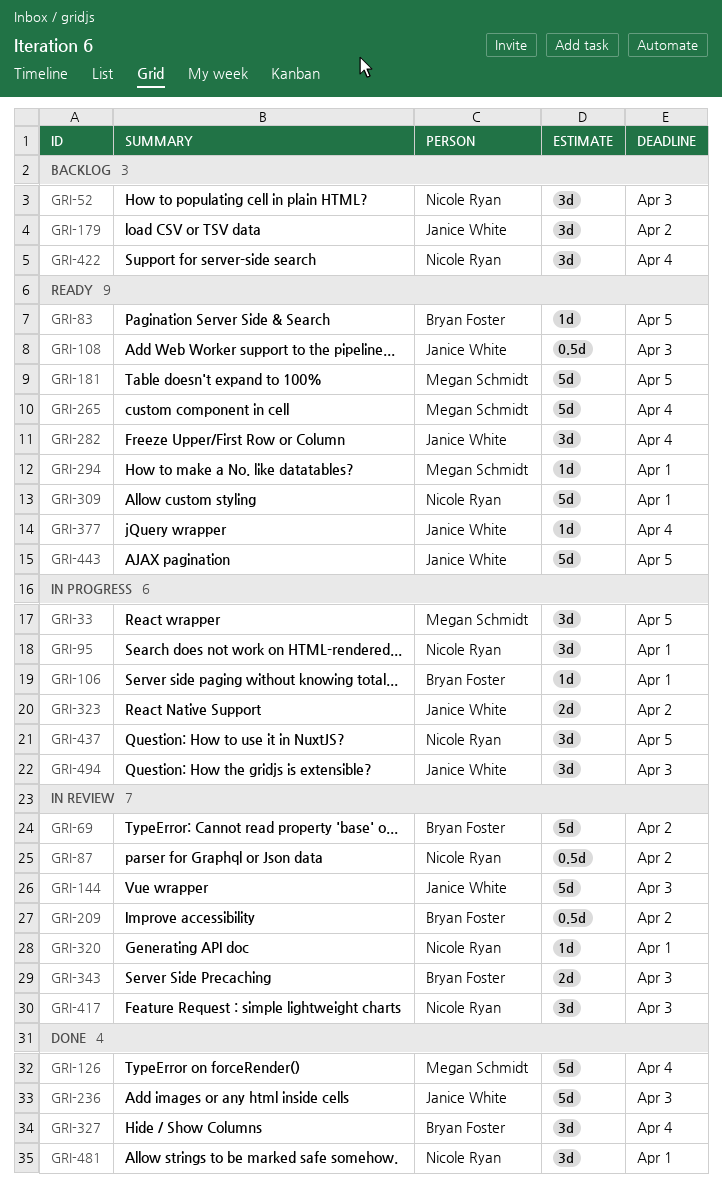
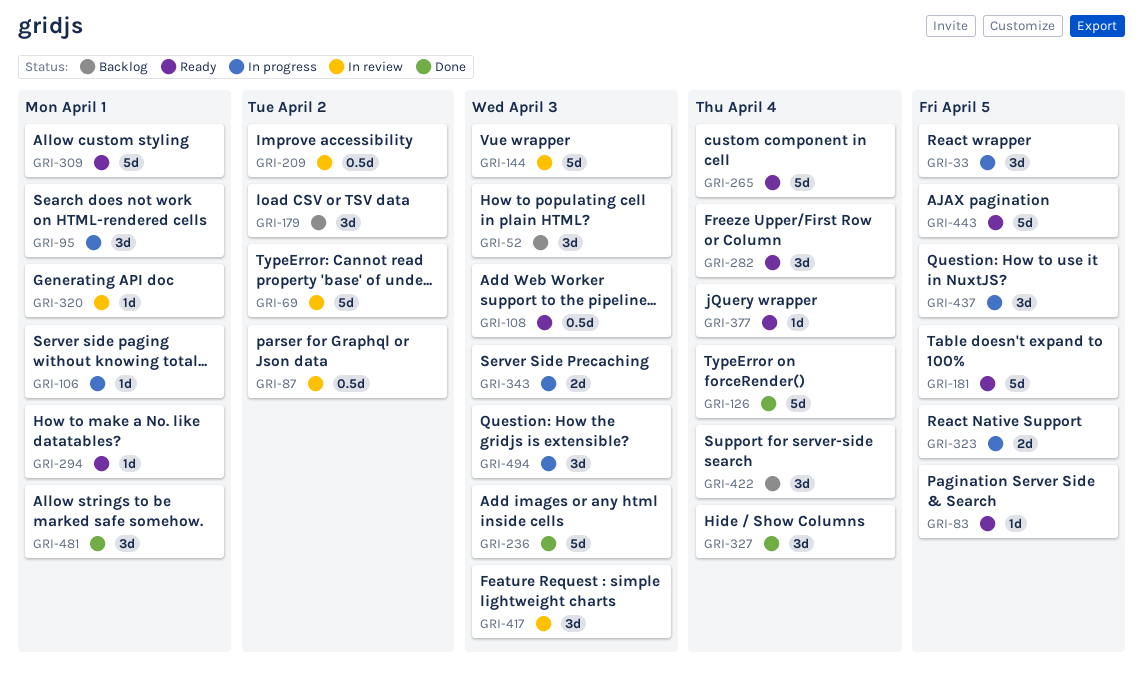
GRI-323, due: Apr 2 -> Apr 5
GRI-343, status: In review -> In progress

